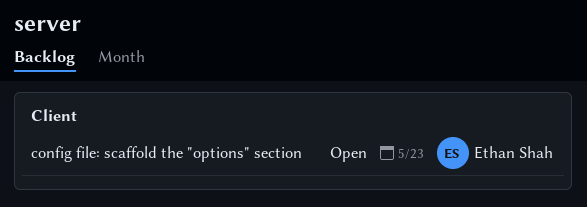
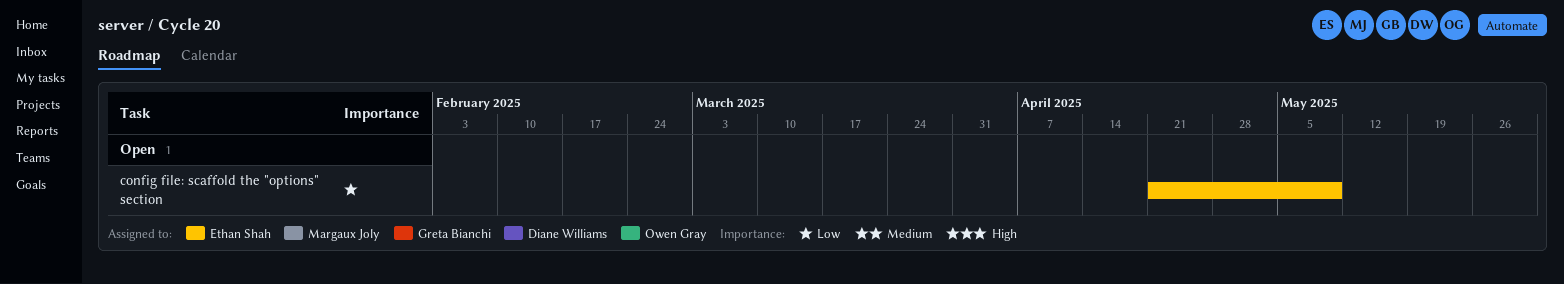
config file: scaffold the "options" section, due: May 23 -> May 9

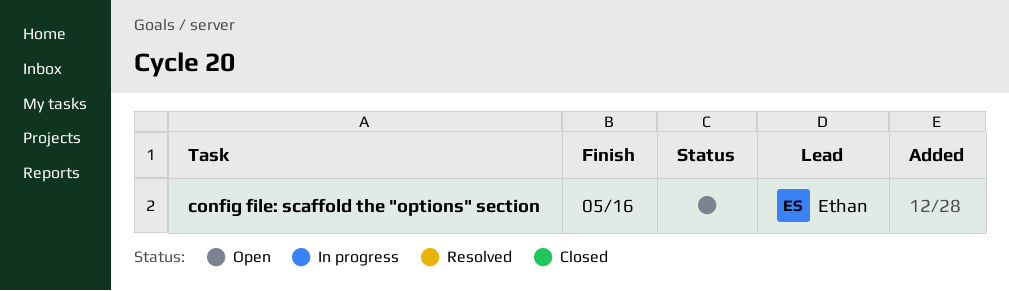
config file: scaffold the "options" section, due: May 9 -> May 16

